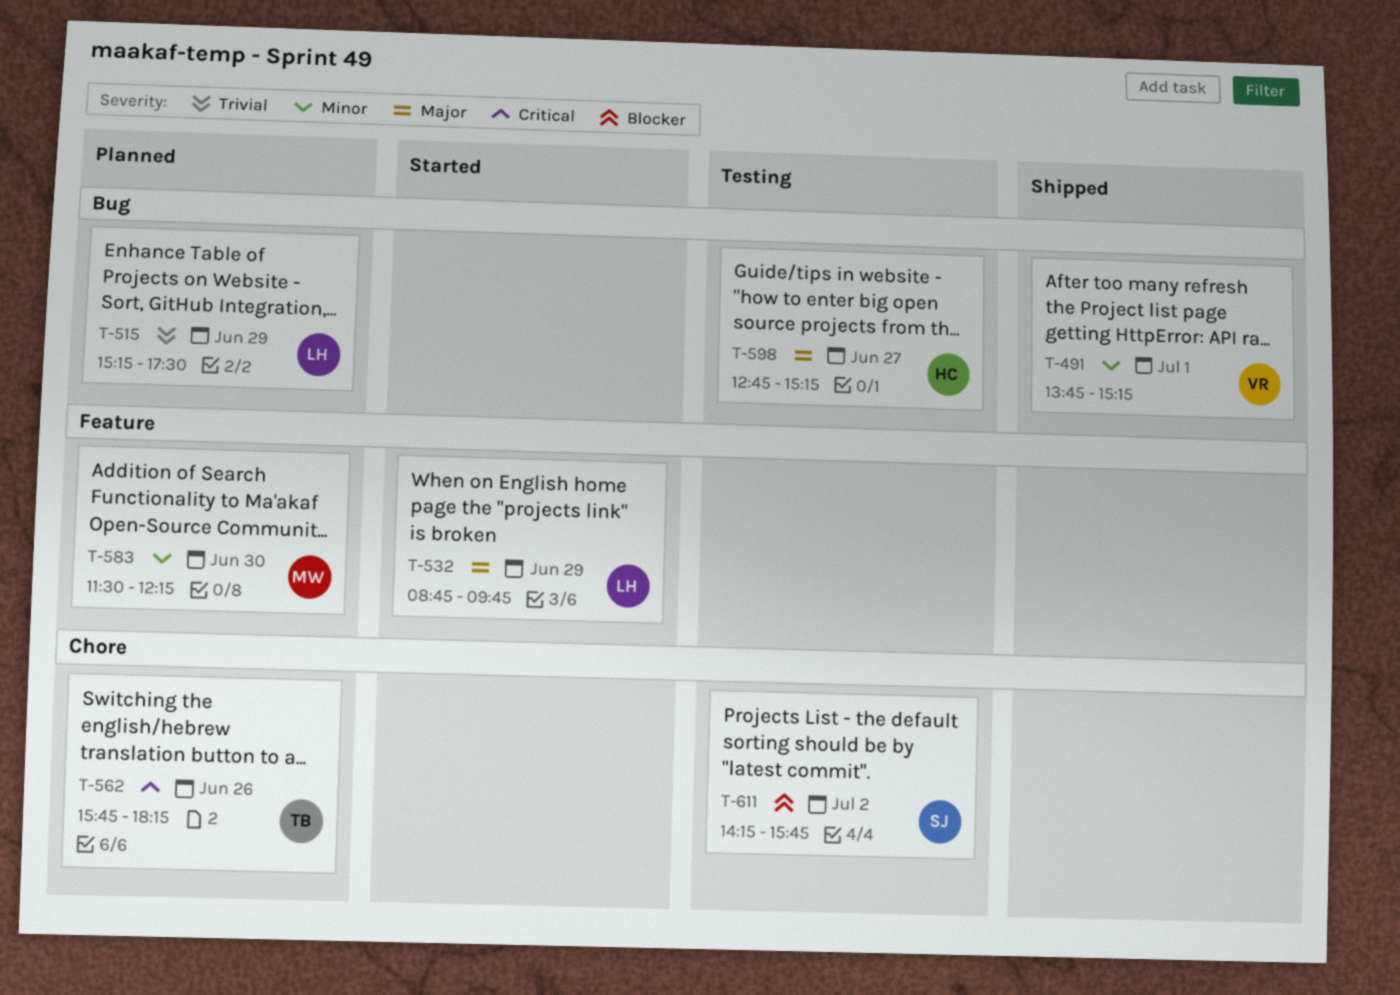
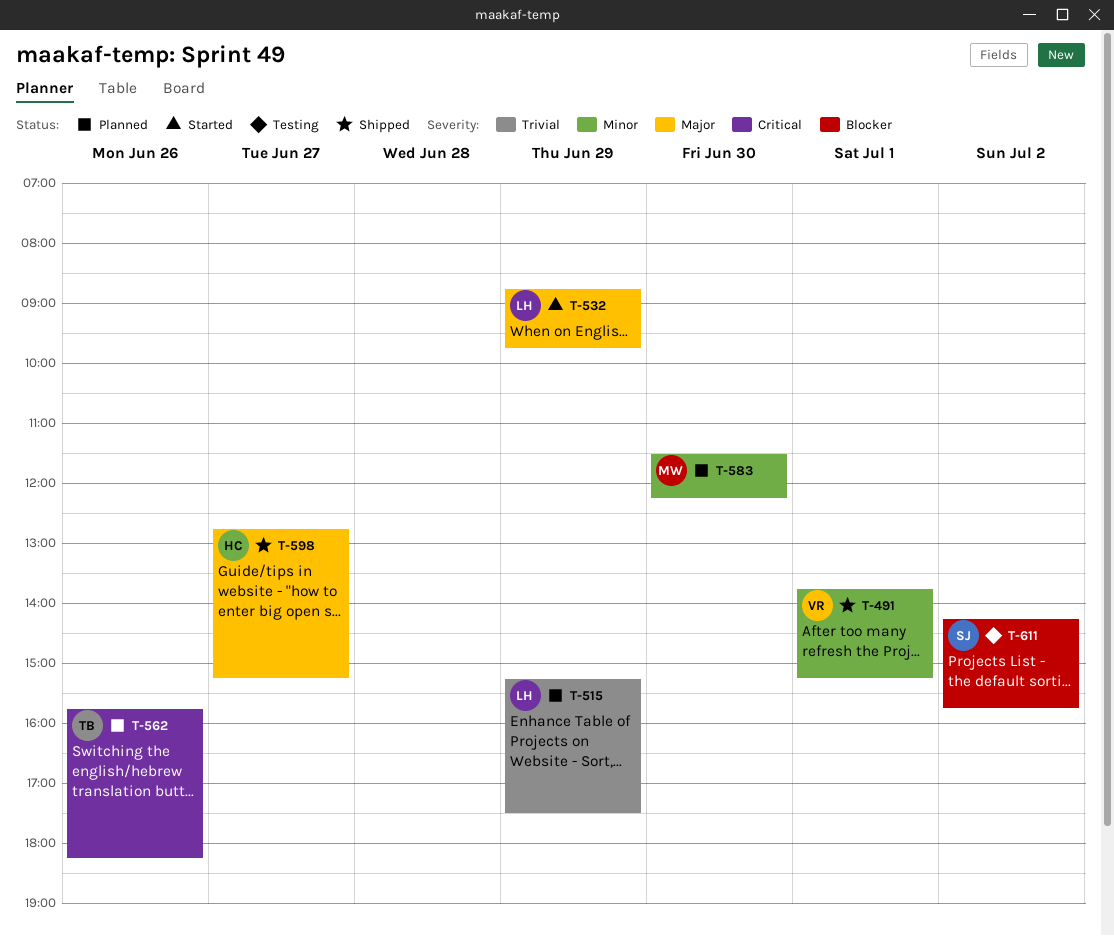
T-598, status: Testing -> Shipped

